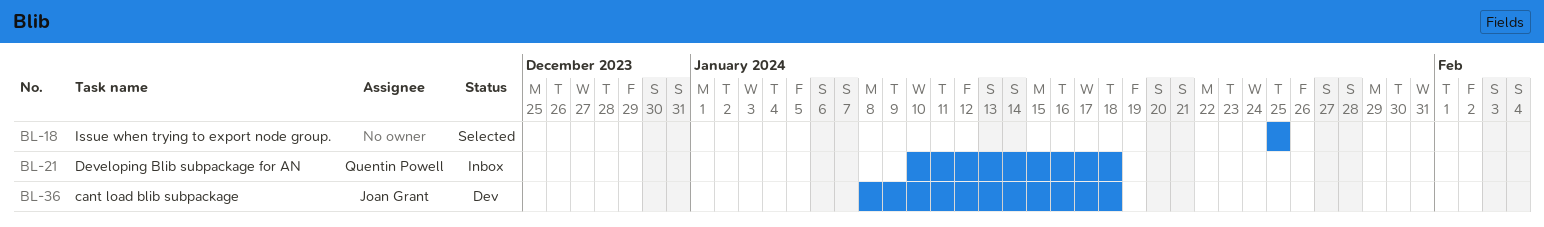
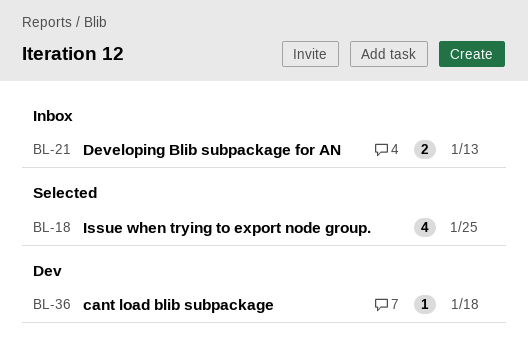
BL-21, due: Jan 18 -> Jan 13

